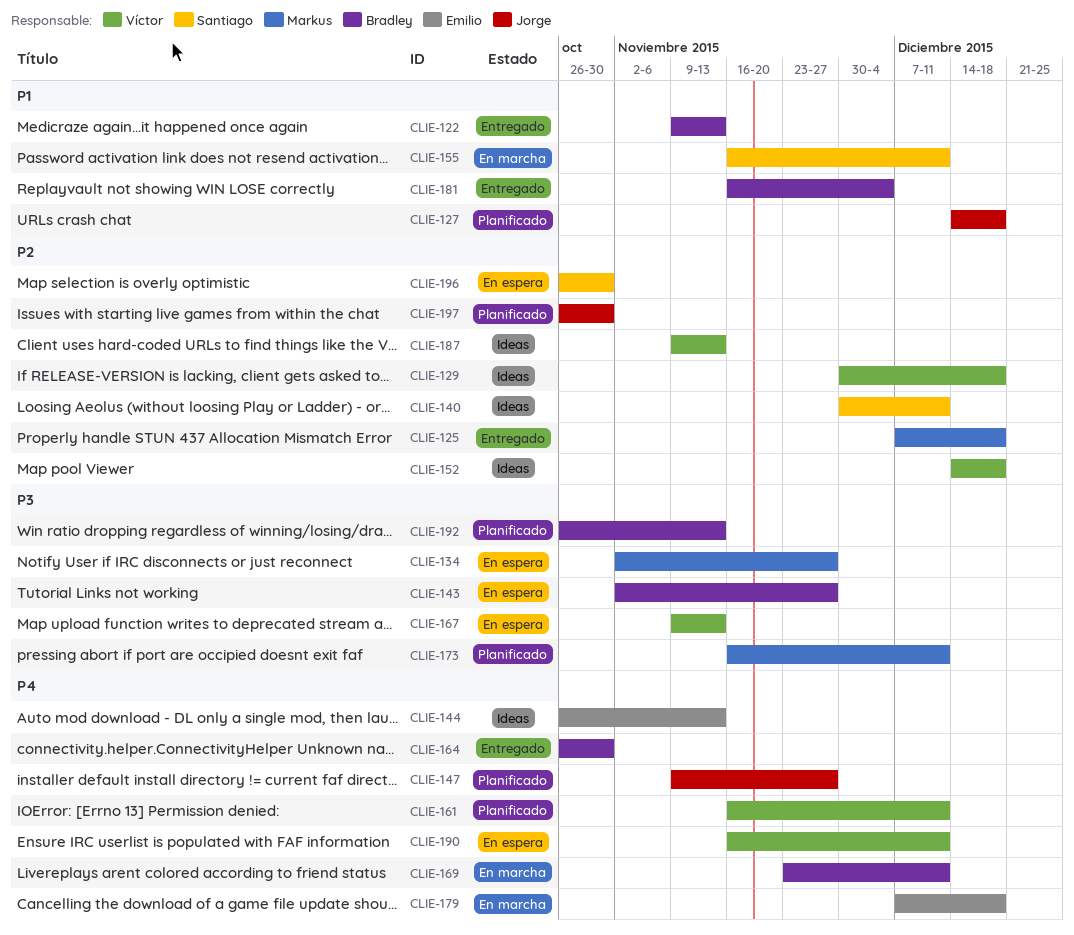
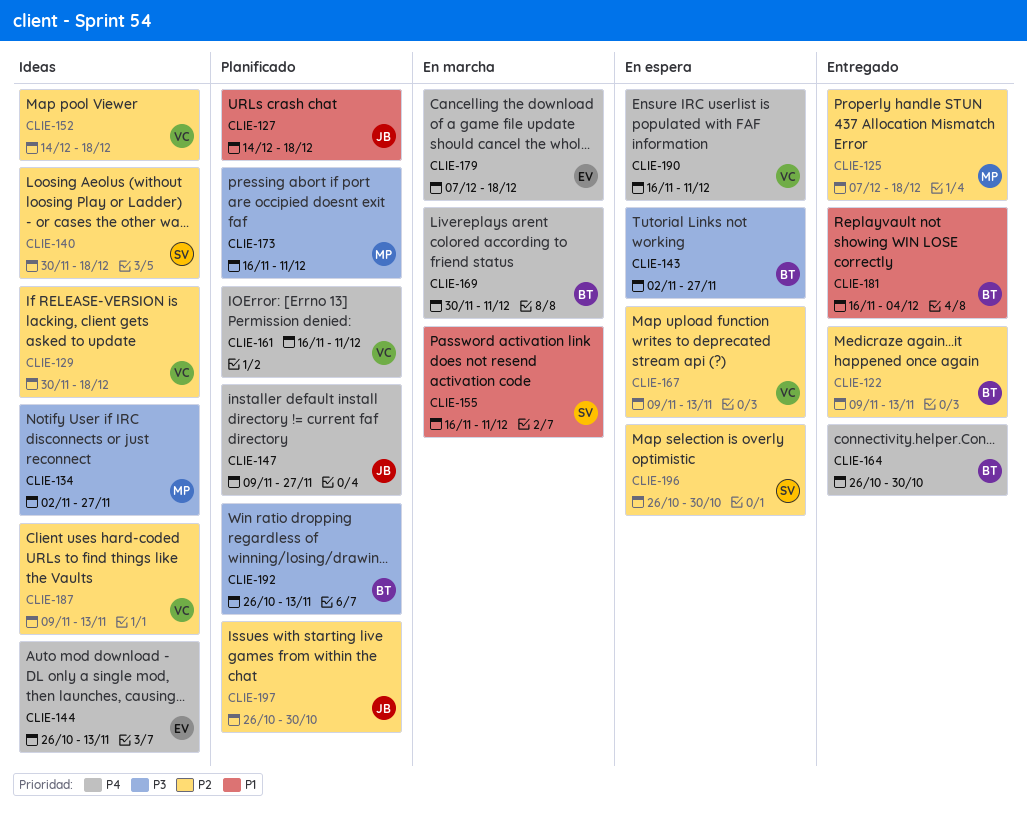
CLIE-122, priority: P1 -> P2
CLIE-134, status: En espera -> Ideas
CLIE-140, due: Dec 11 -> Dec 18
CLIE-167, priority: P3 -> P2
CLIE-169, start: Nov 23 -> Nov 30

